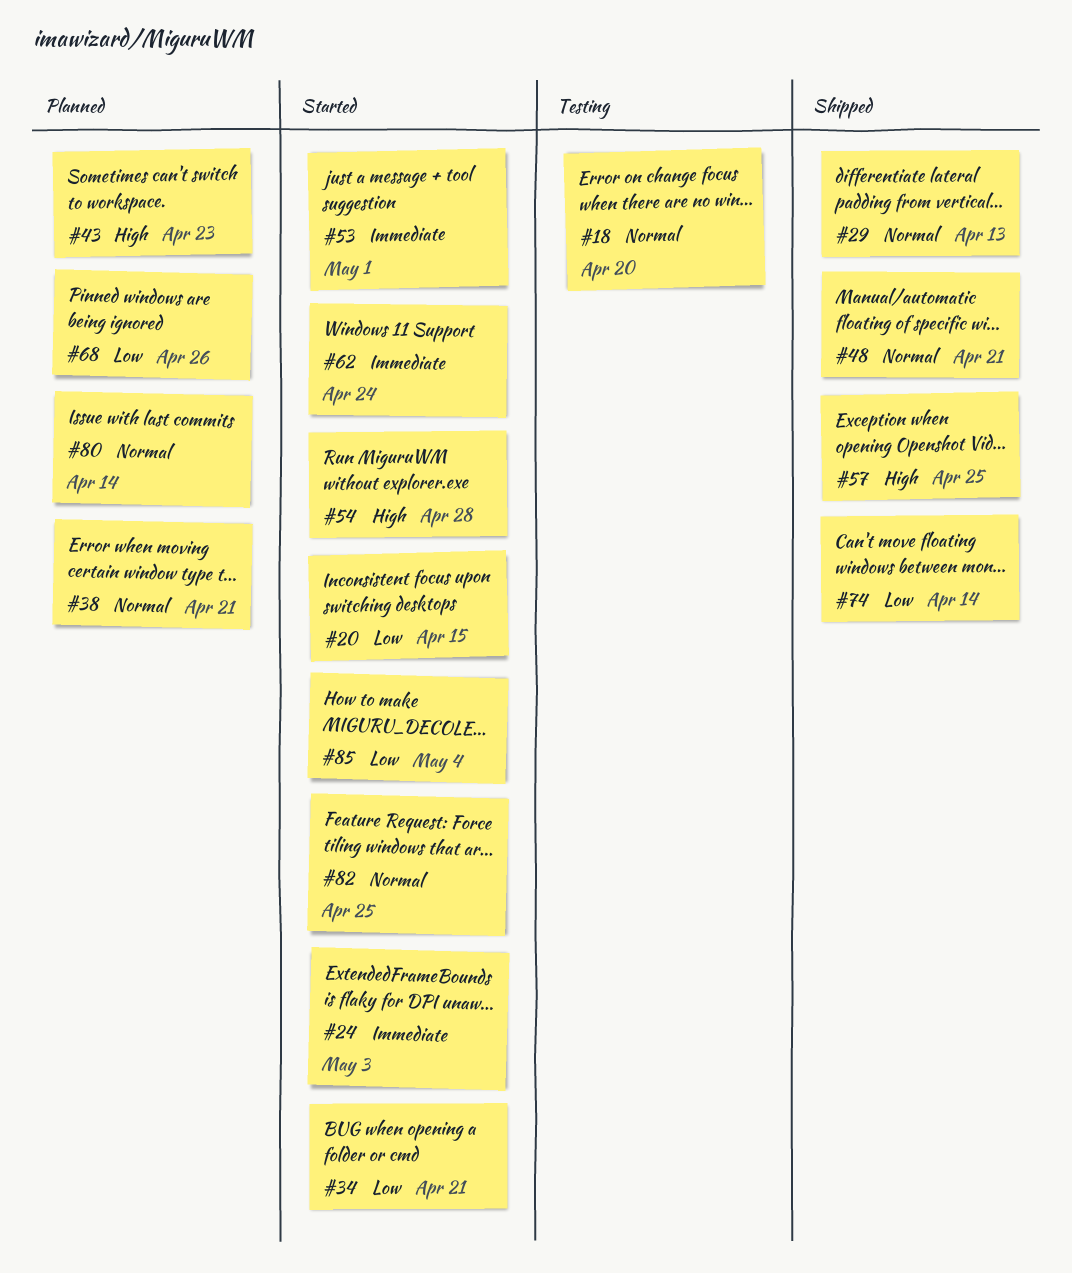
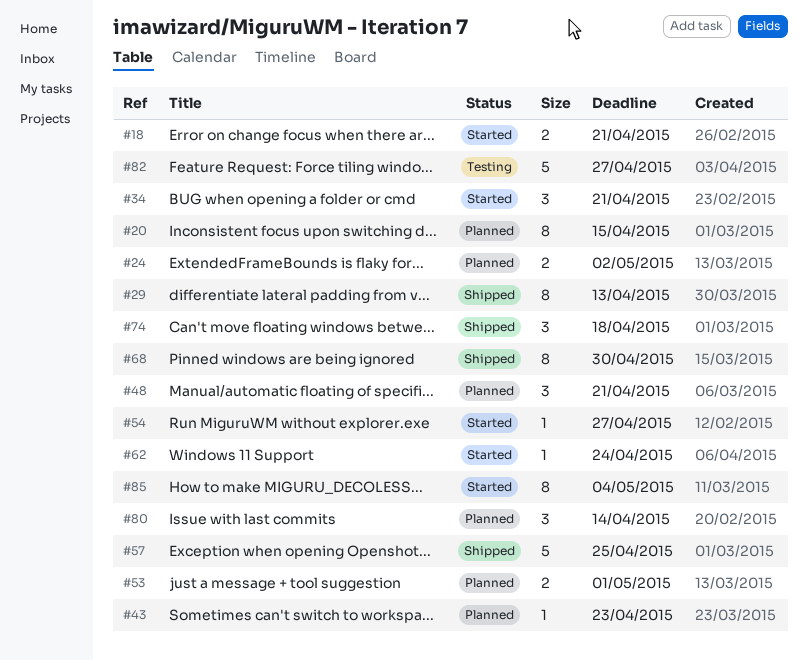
#18, status: Testing -> Started
#18, due: Apr 20 -> Apr 21
#20, status: Started -> Planned
#24, status: Started -> Planned
#24, due: May 3 -> May 2
#38: present -> none
#48, status: Shipped -> Planned
#53, status: Started -> Planned
#54, due: Apr 28 -> Apr 27
#68, status: Planned -> Shipped
#68, due: Apr 26 -> Apr 30
#74, due: Apr 14 -> Apr 18
#82, status: Started -> Testing
#82, due: Apr 25 -> Apr 27

